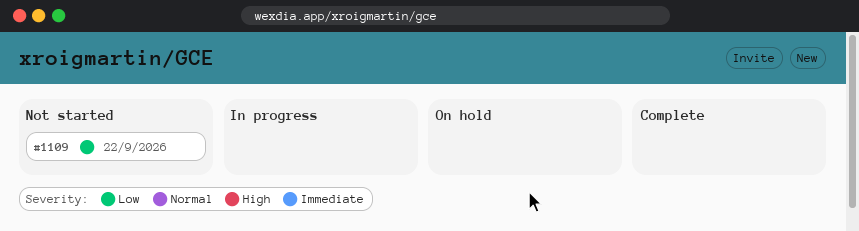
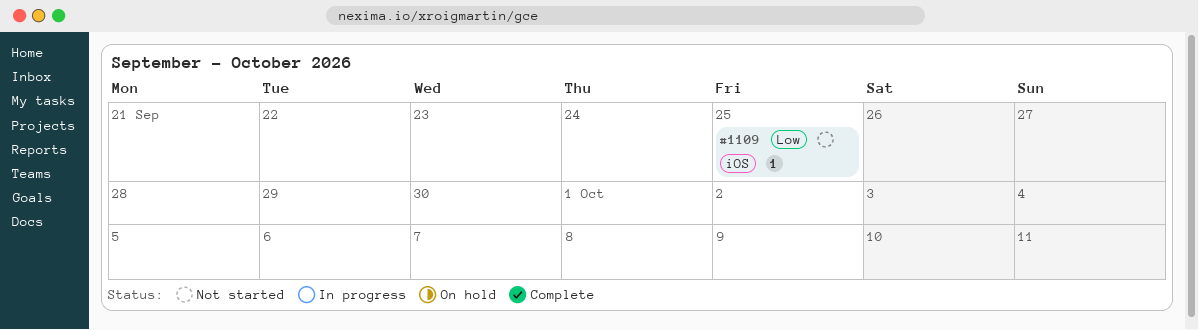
#1109, due: Sep 22 -> Sep 25

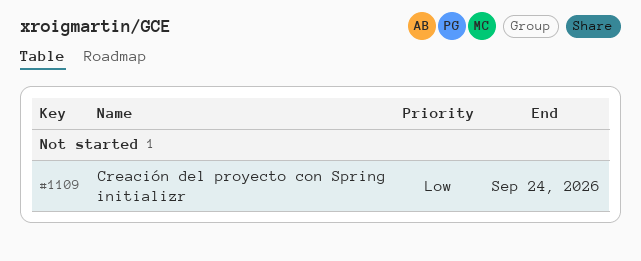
#1109, due: Sep 25 -> Sep 24

